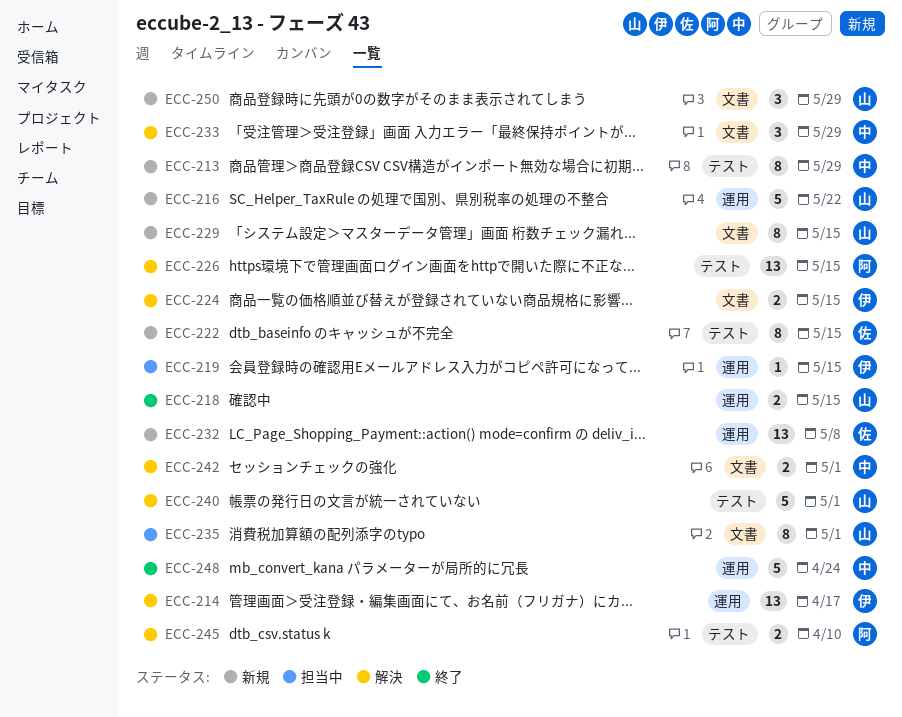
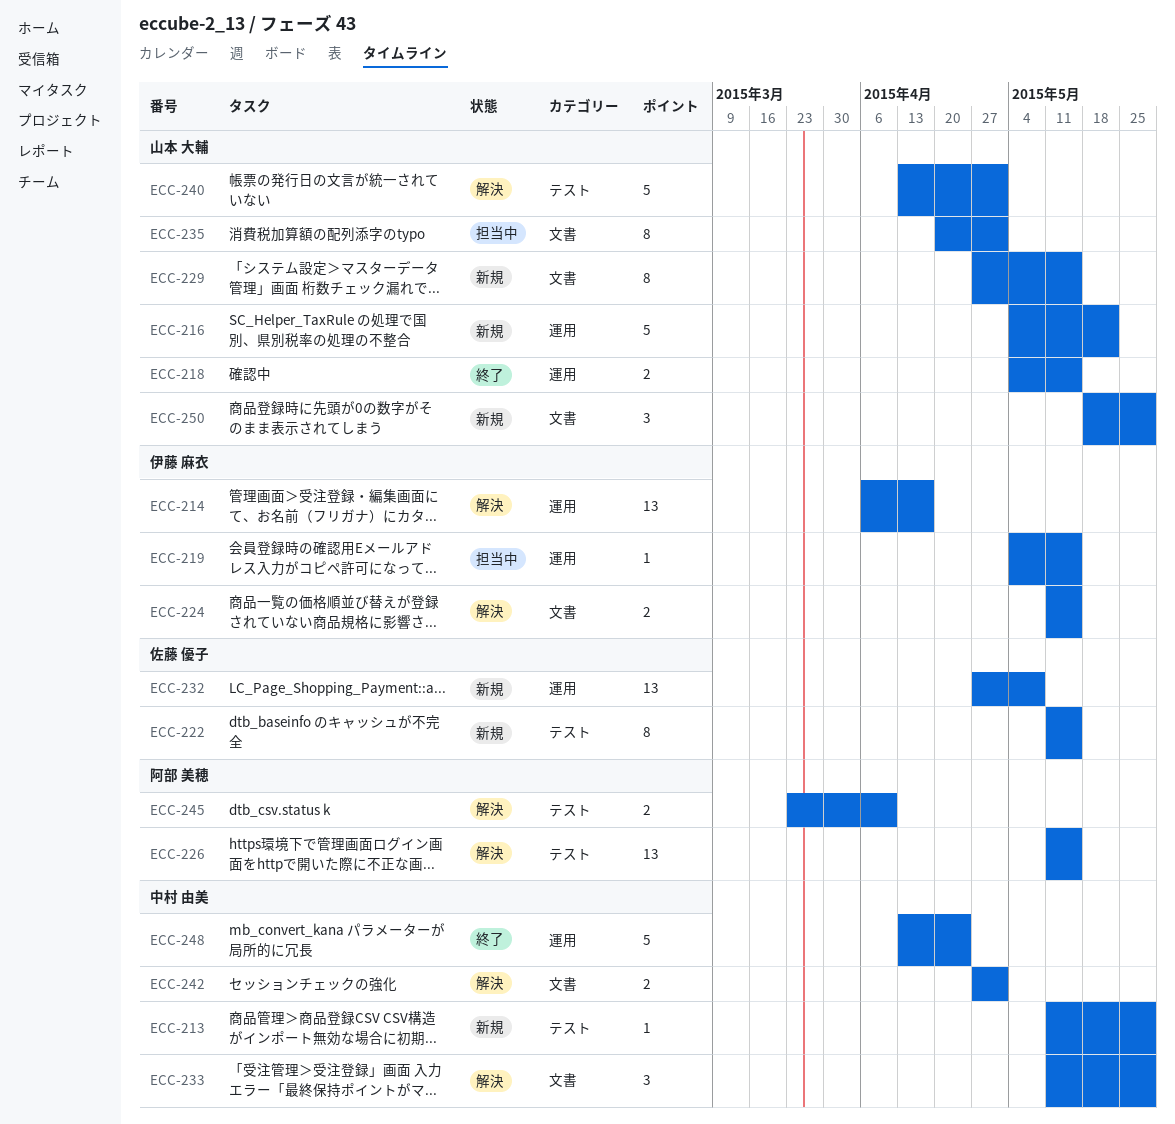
ECC-213, estimate: 8 -> 1

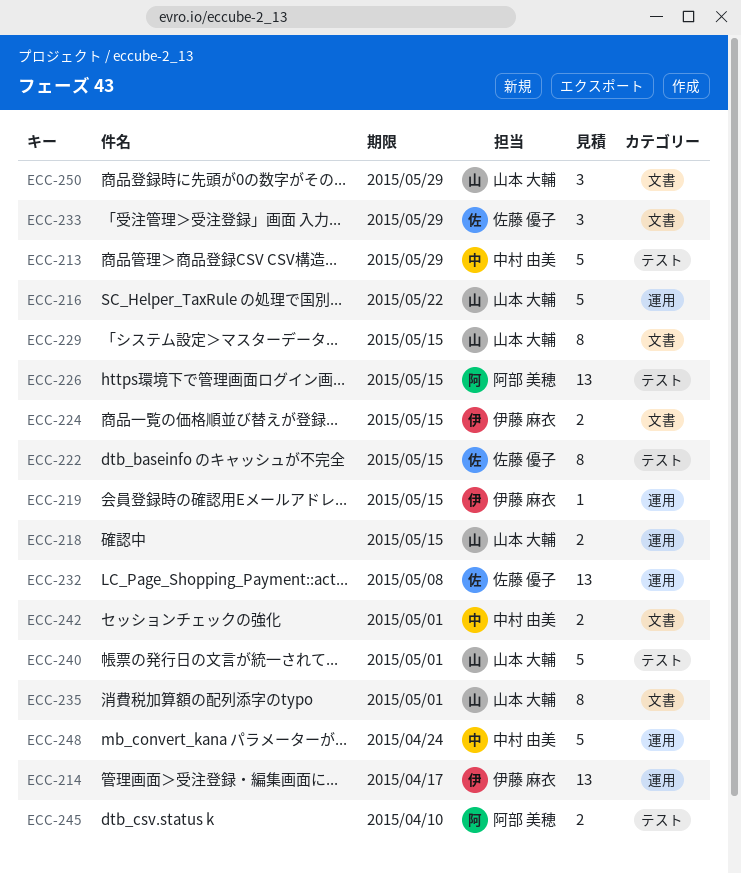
ECC-213, estimate: 1 -> 5
ECC-233, owner: 中村 由美 -> 佐藤 優子

